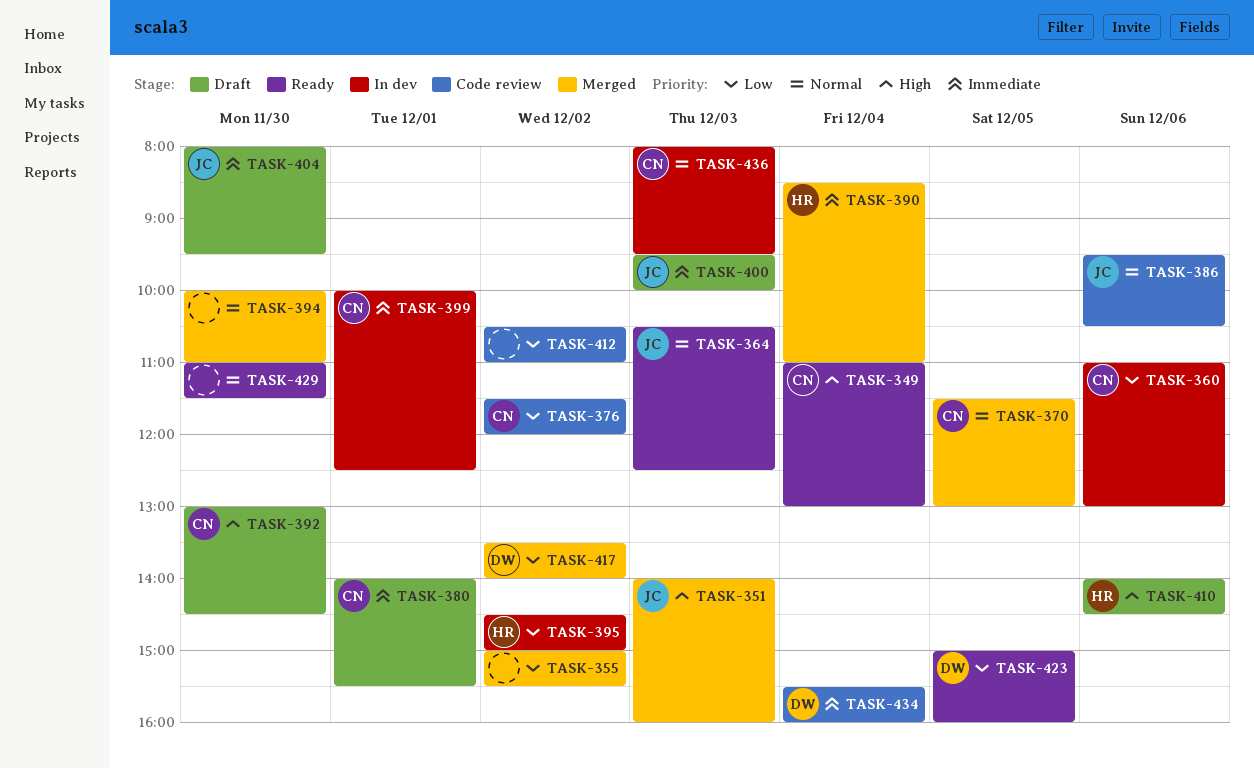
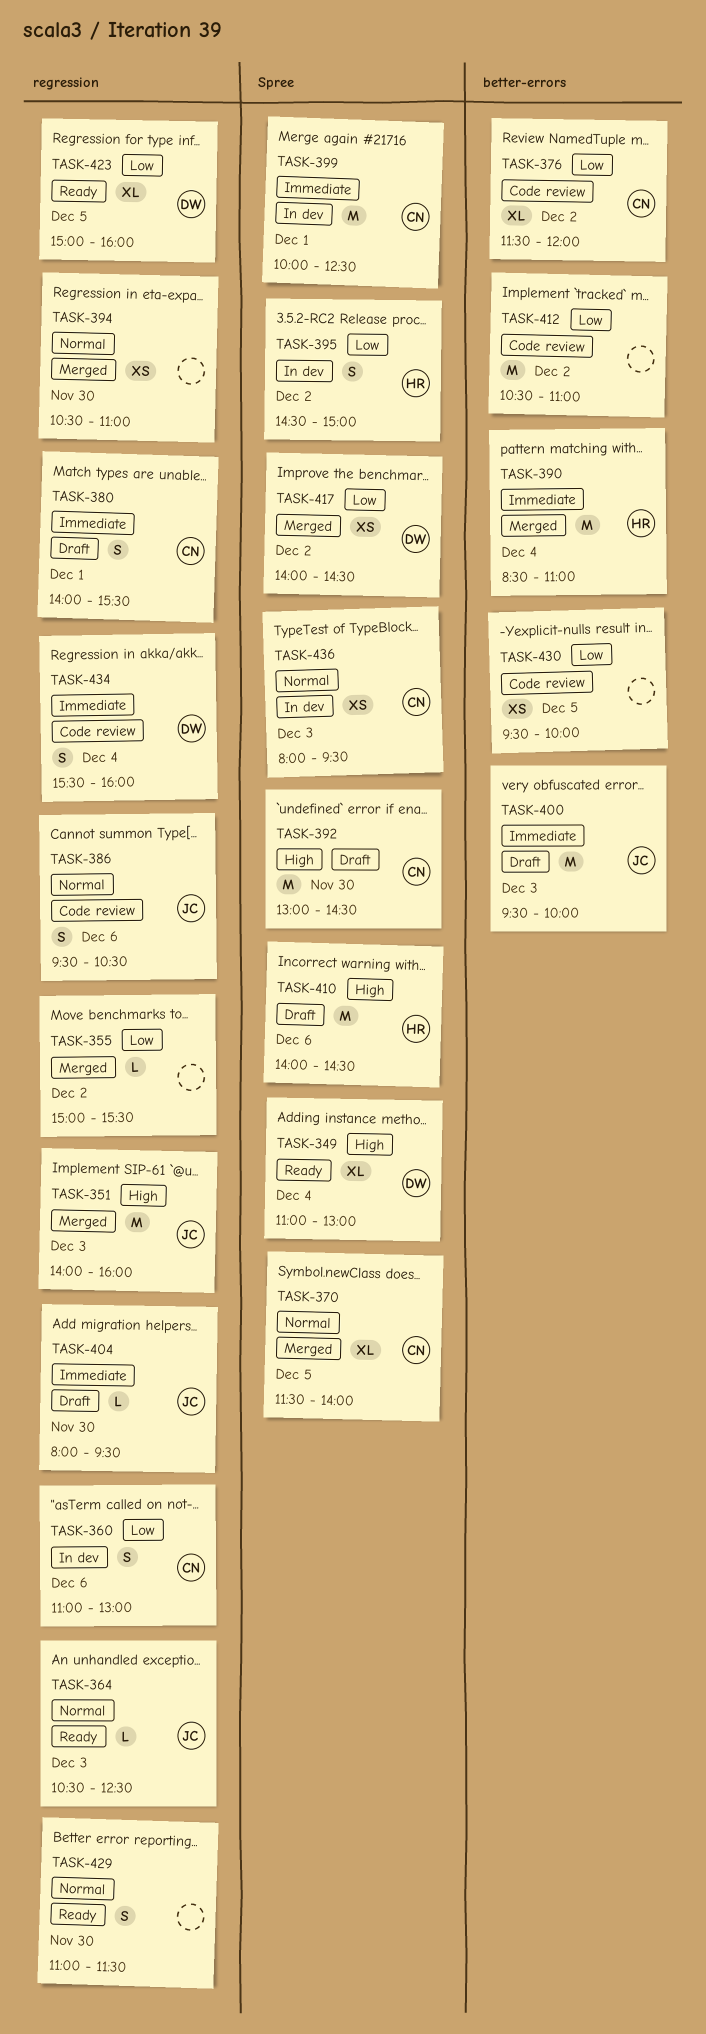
TASK-349, owner: CN -> DW
TASK-370, ends: 13:00 -> 14:00
TASK-394, begins: 10:00 -> 10:30
TASK-417, begins: 13:30 -> 14:00
TASK-417, ends: 14:00 -> 14:30
TASK-430: none -> present

